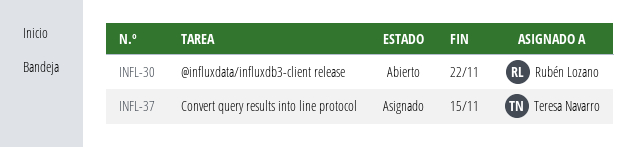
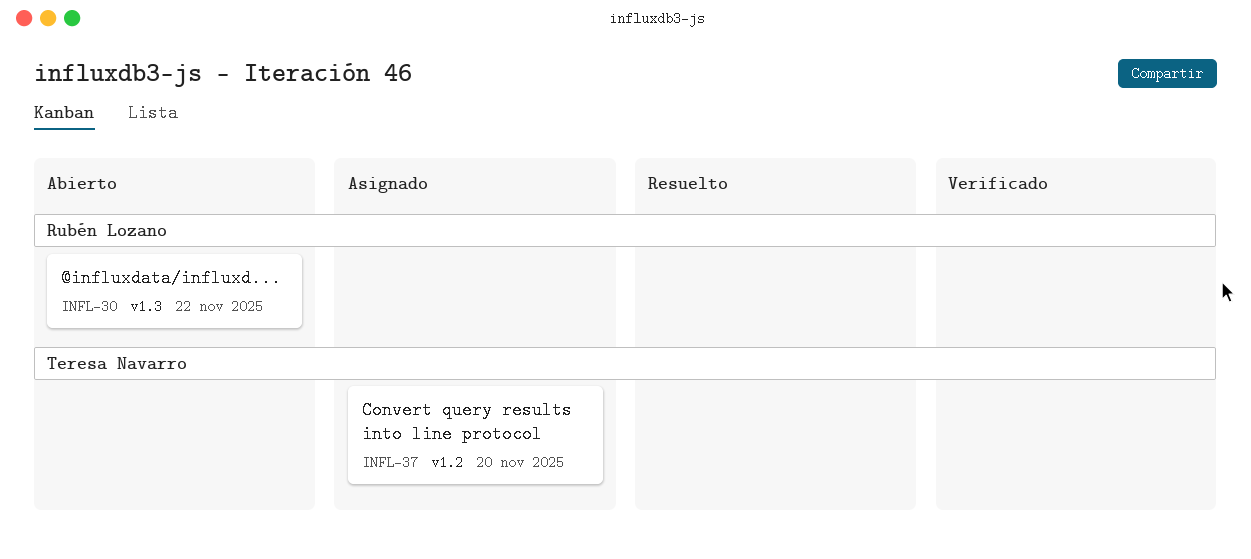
INFL-37, due: Nov 15 -> Nov 20

